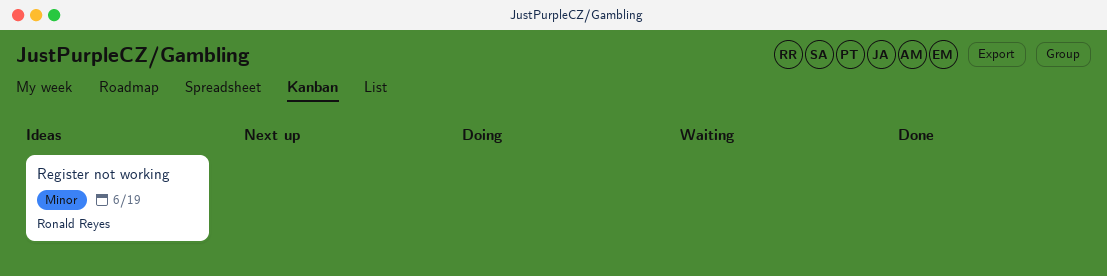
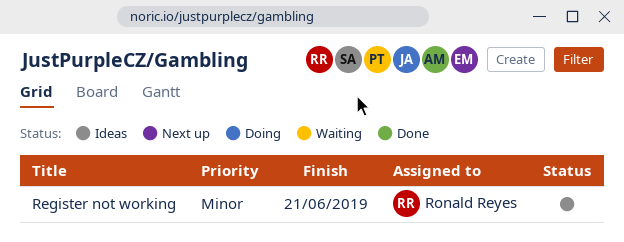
Register not working, due: Jun 19 -> Jun 21

